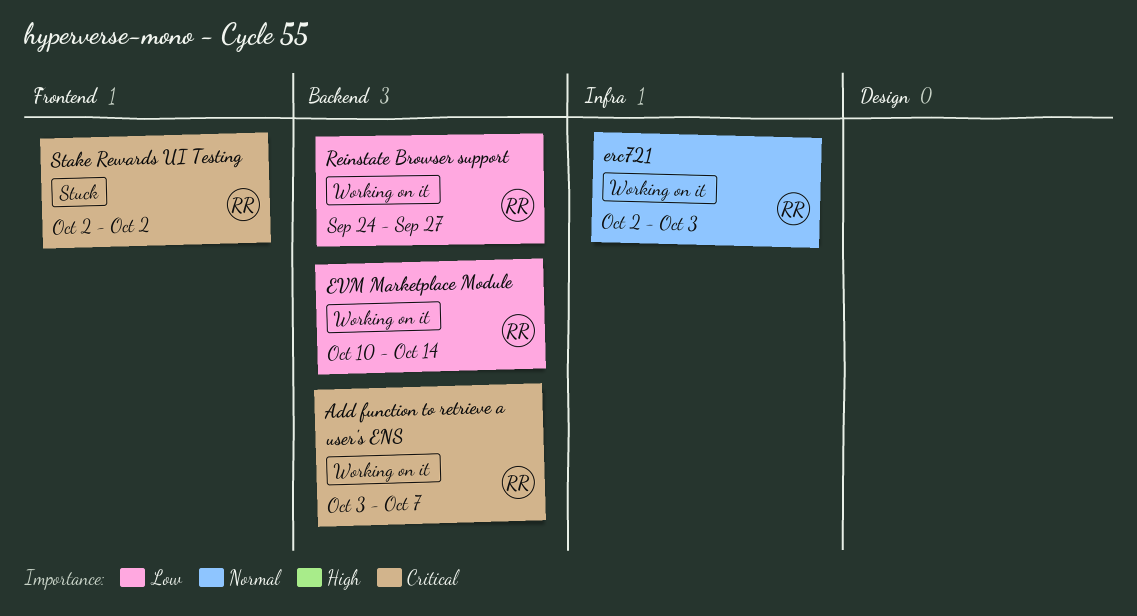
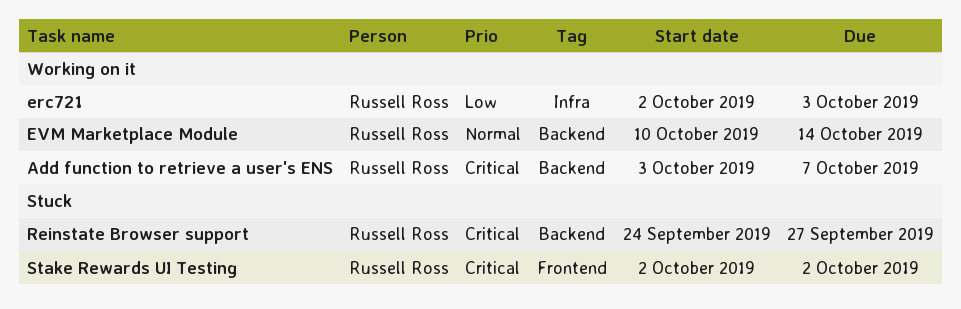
erc721, priority: Normal -> Low
EVM Marketplace Module, priority: Low -> Normal
Reinstate Browser support, status: Working on it -> Stuck
Reinstate Browser support, priority: Low -> Critical

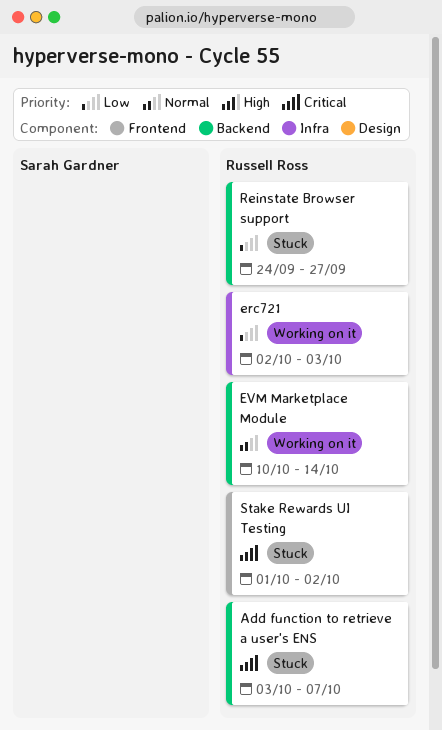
Add function to retrieve a user's ENS, status: Working on it -> Stuck
Reinstate Browser support, priority: Critical -> Low
Stake Rewards UI Testing, start: Oct 2 -> Oct 1

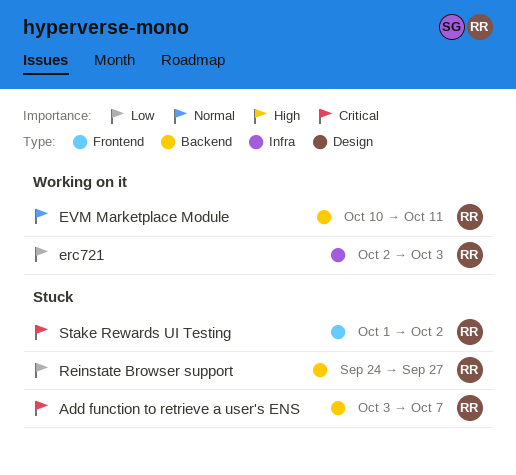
EVM Marketplace Module, due: Oct 14 -> Oct 11

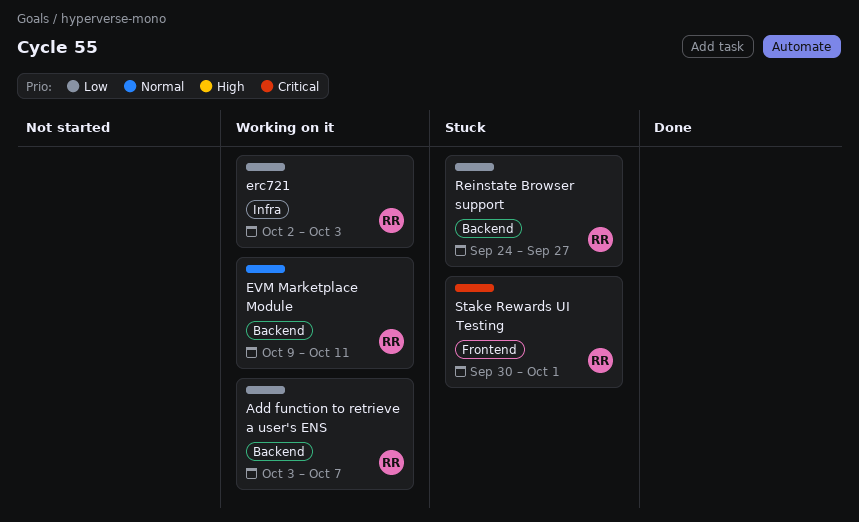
Add function to retrieve a user's ENS, status: Stuck -> Working on it
Add function to retrieve a user's ENS, priority: Critical -> Low
EVM Marketplace Module, start: Oct 10 -> Oct 9
Stake Rewards UI Testing, start: Oct 1 -> Sep 30
Stake Rewards UI Testing, due: Oct 2 -> Oct 1

